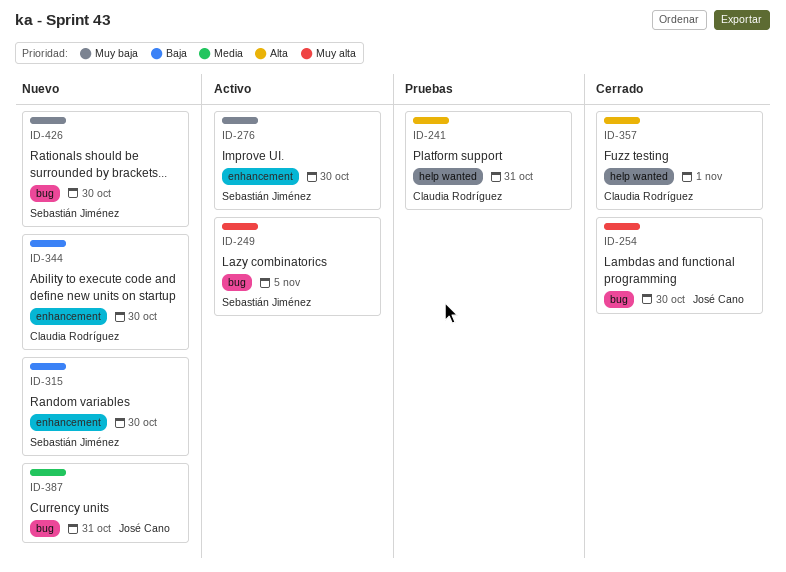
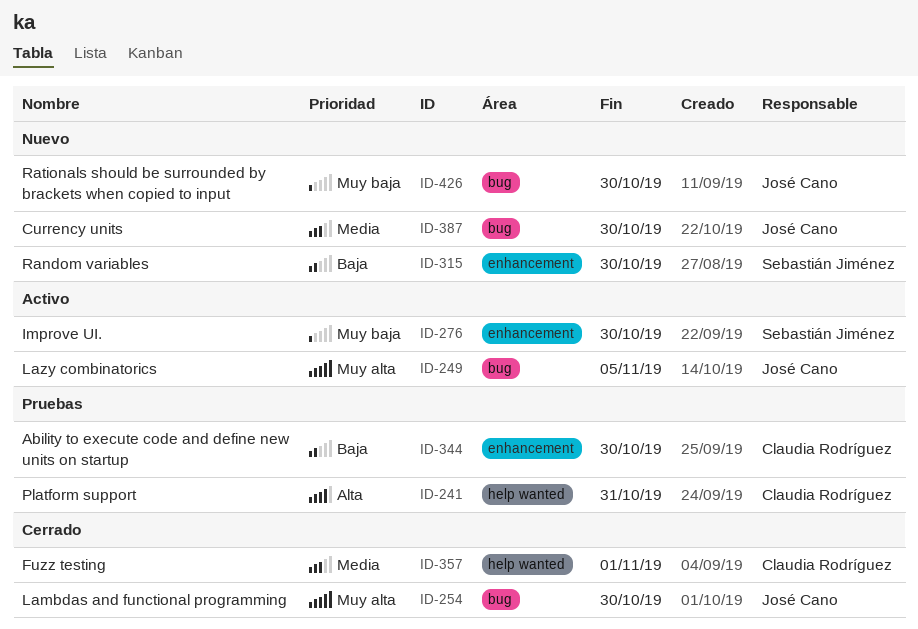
ID-249, owner: Sebastián Jiménez -> José Cano
ID-344, status: Nuevo -> Pruebas
ID-357, priority: Alta -> Media
ID-387, due: Oct 31 -> Oct 30
ID-426, owner: Sebastián Jiménez -> José Cano

